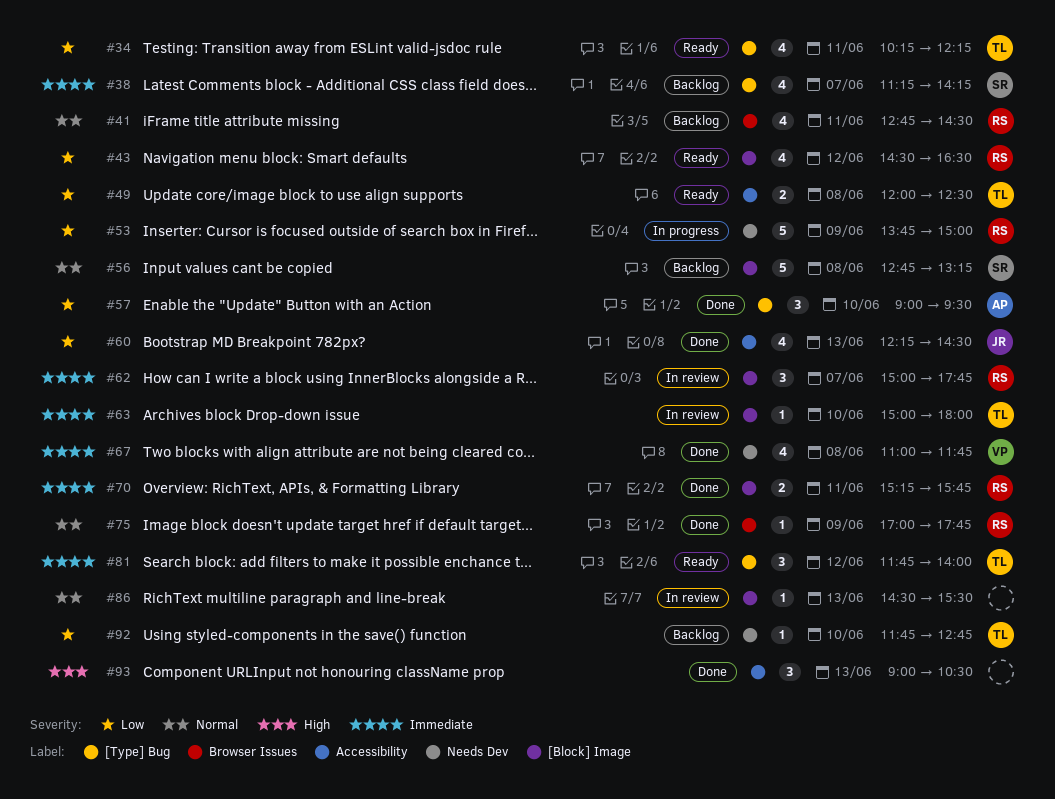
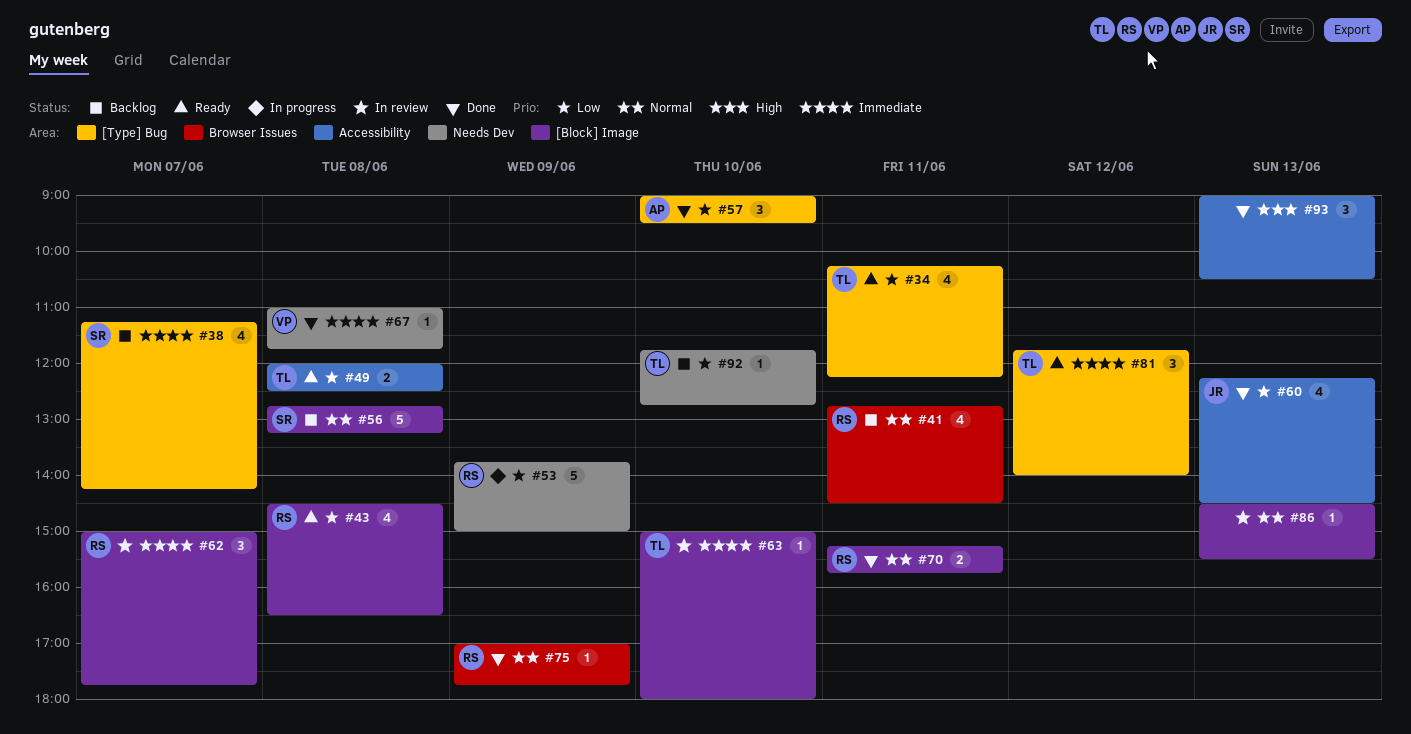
#43, day: Jun 12 -> Jun 8
#67, estimate: 4 -> 1
#70, priority: Immediate -> Normal

